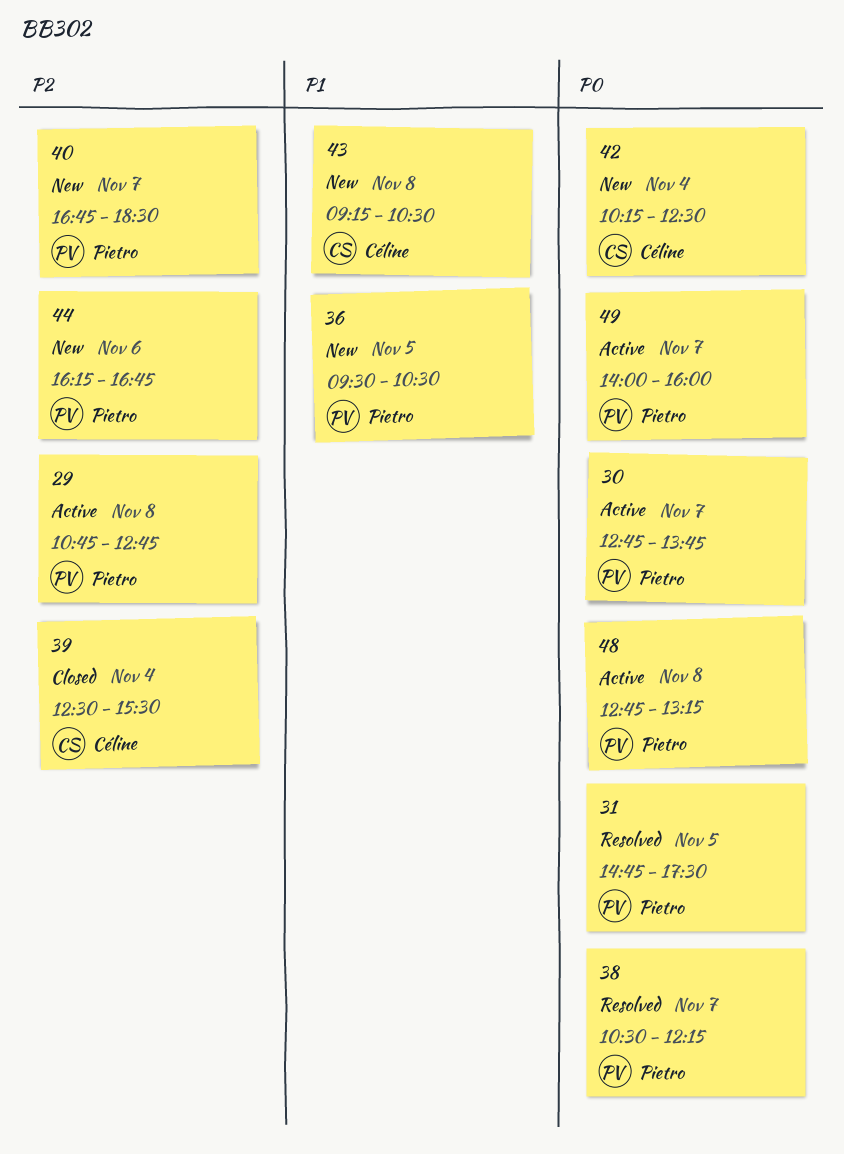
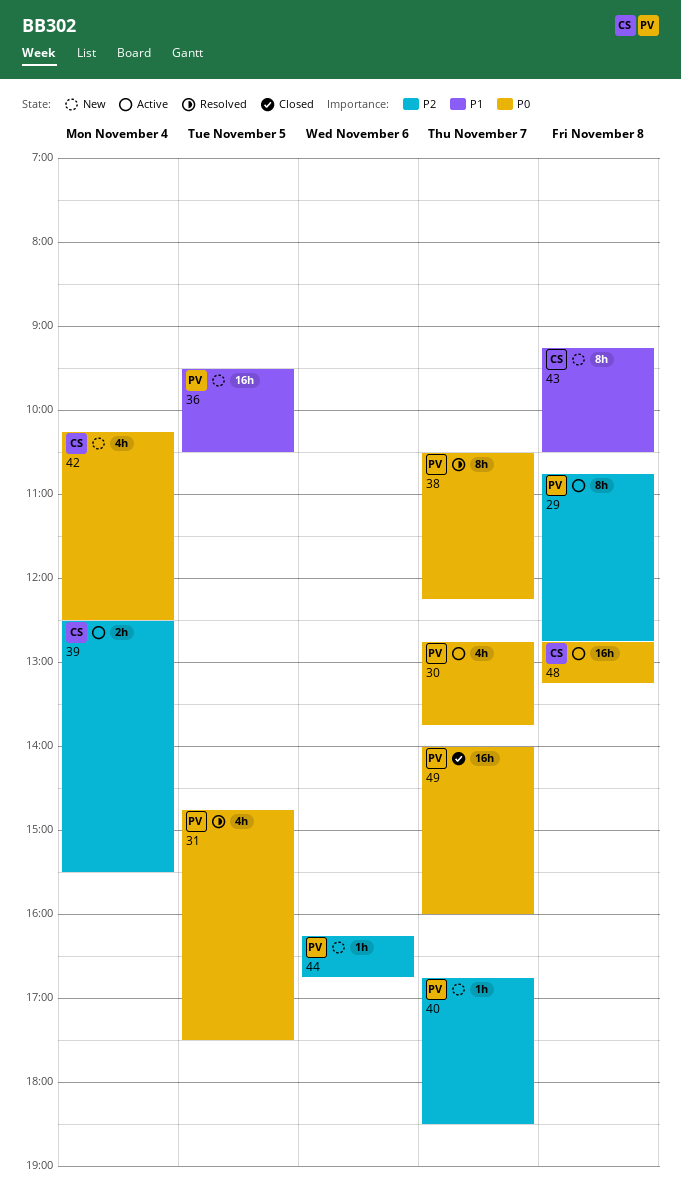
39, status: Closed -> Active
48, owner: Pietro -> Céline
49, status: Active -> Closed

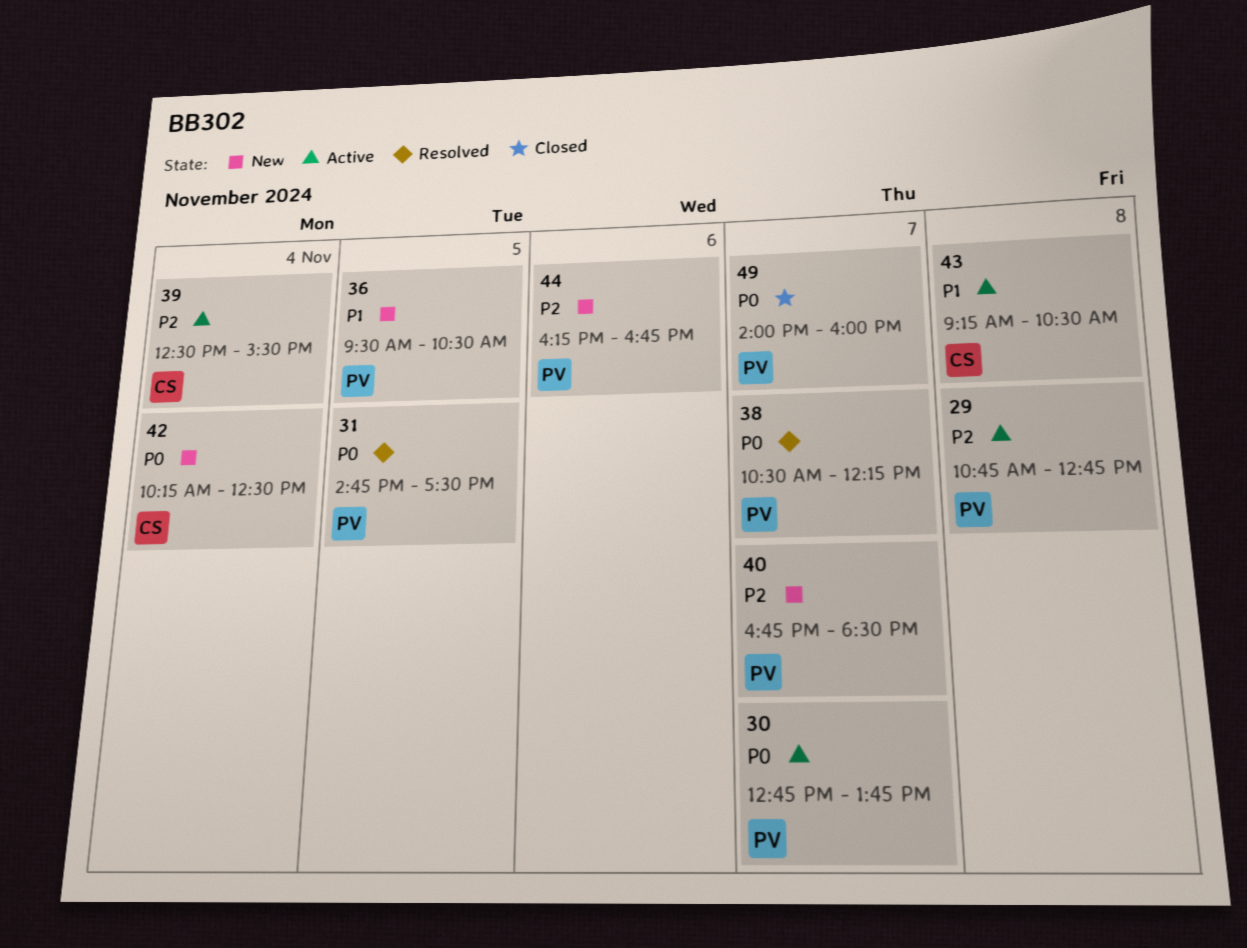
43, status: New -> Active
48: present -> none

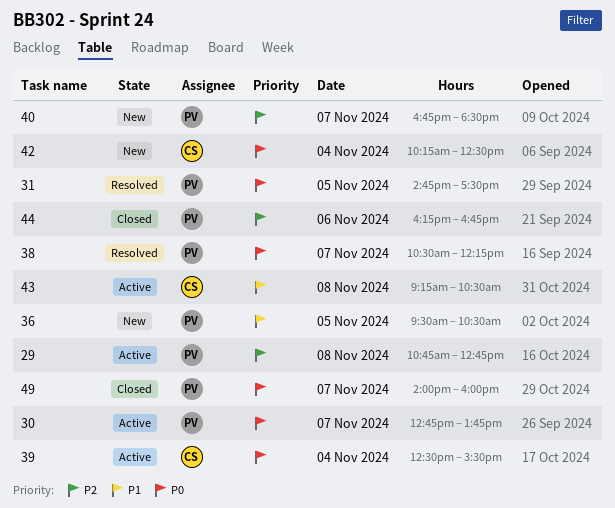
39, priority: P2 -> P0
44, status: New -> Closed

